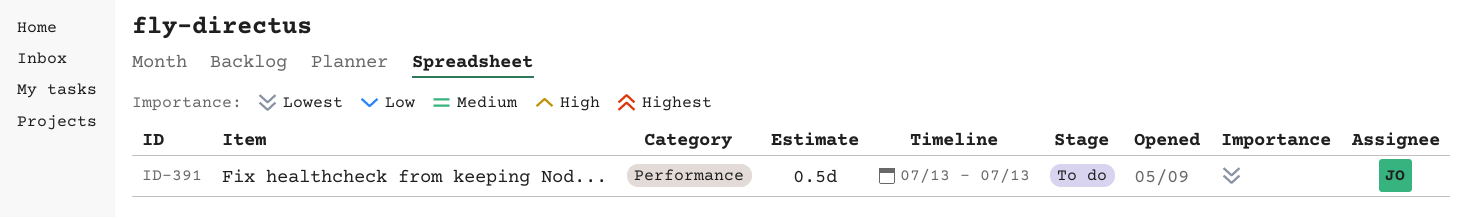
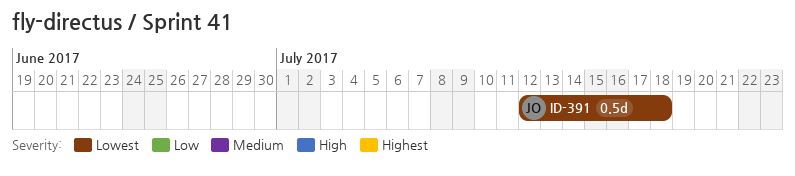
ID-391, start: Jul 13 -> Jul 12
ID-391, due: Jul 13 -> Jul 18

